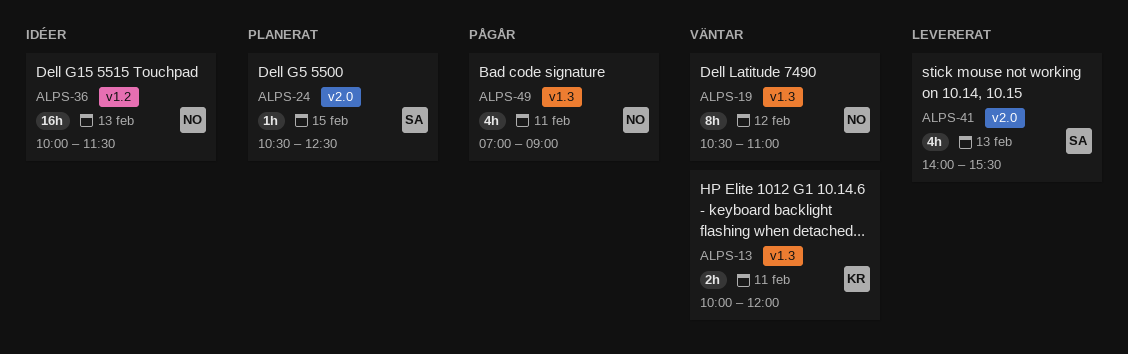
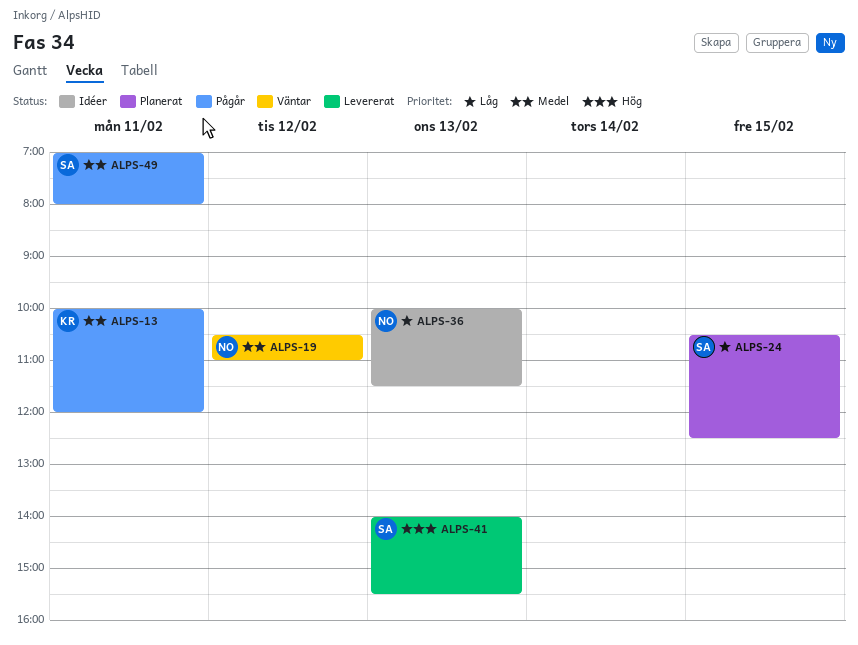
ALPS-13, status: Väntar -> Pågår
ALPS-49, owner: NO -> SA
ALPS-49, ends: 09:00 -> 08:00

